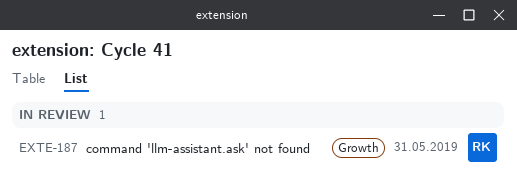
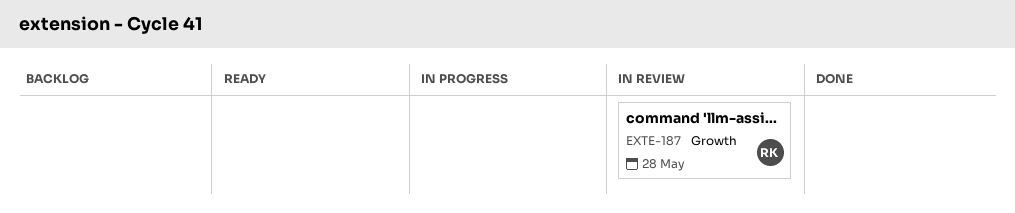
EXTE-187, due: May 31 -> May 28

